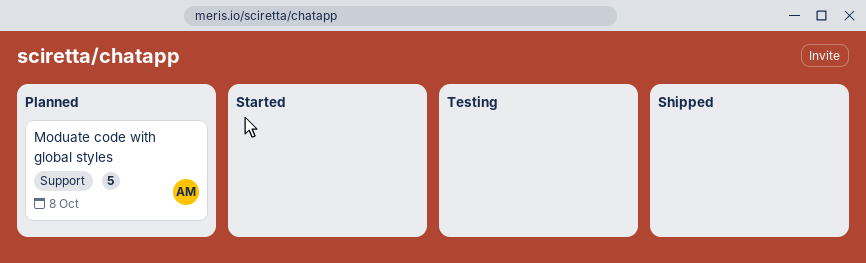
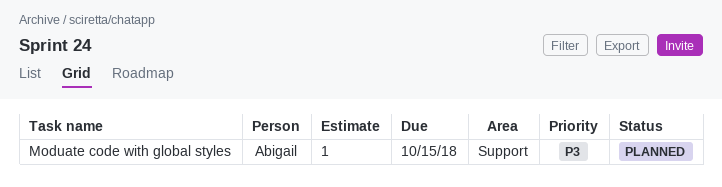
Moduate code with global styles, estimate: 5 -> 1
Moduate code with global styles, due: Oct 8 -> Oct 15

